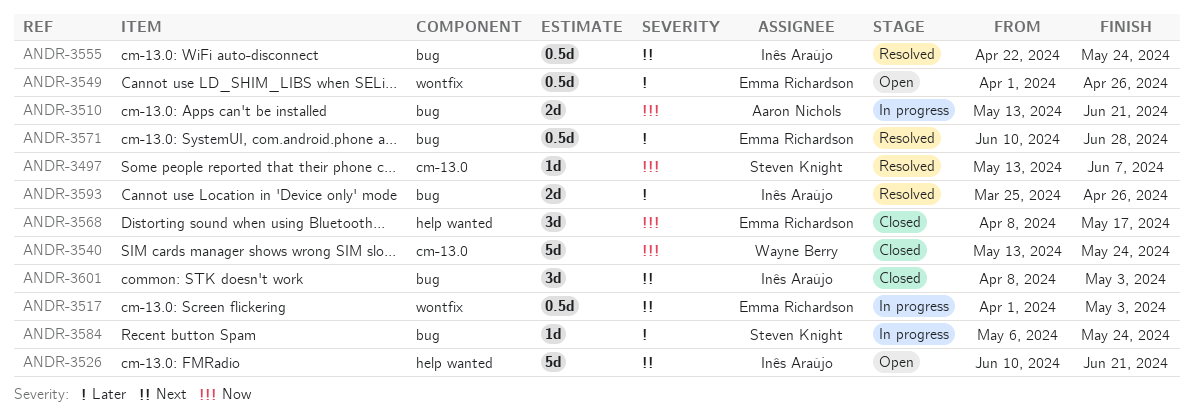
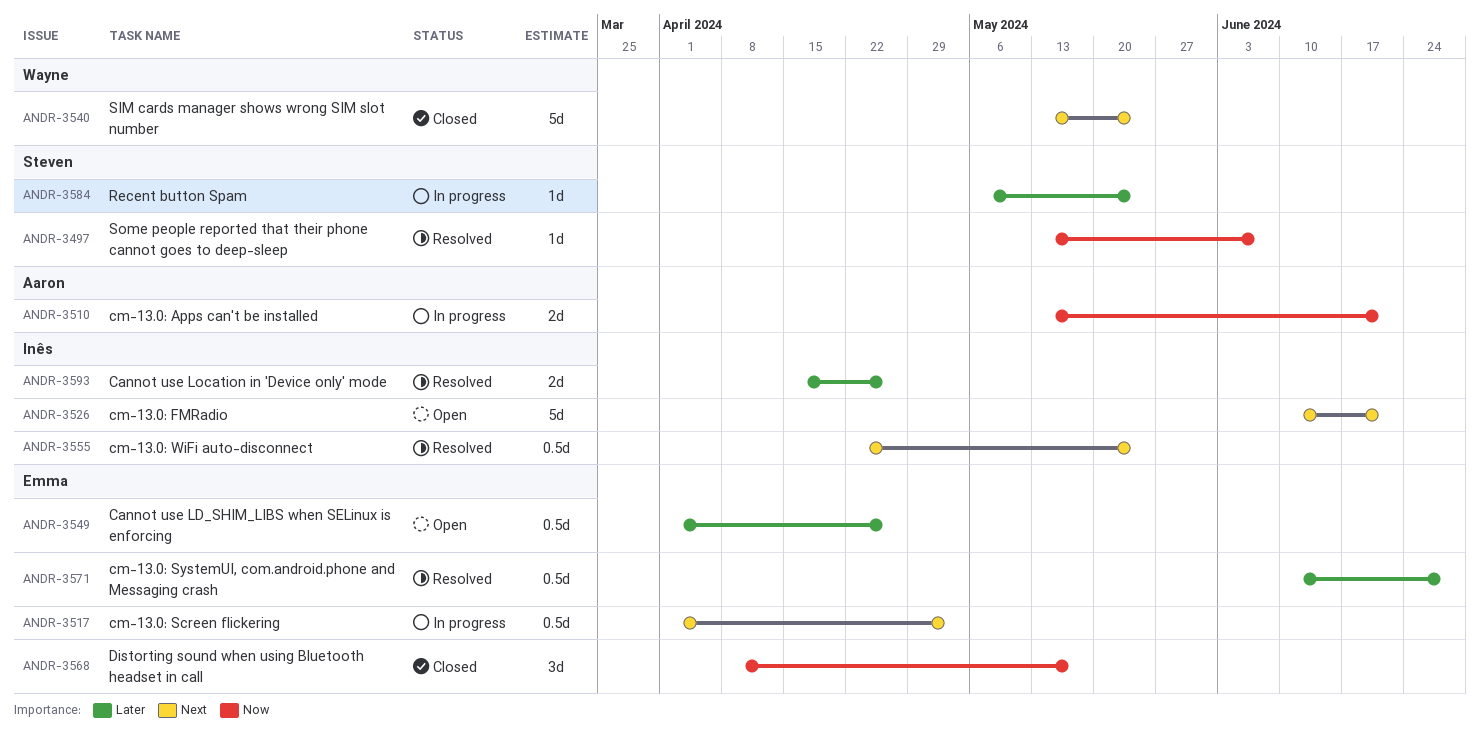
ANDR-3540, priority: Now -> Next
ANDR-3593, start: Mar 25 -> Apr 15
ANDR-3601: present -> none

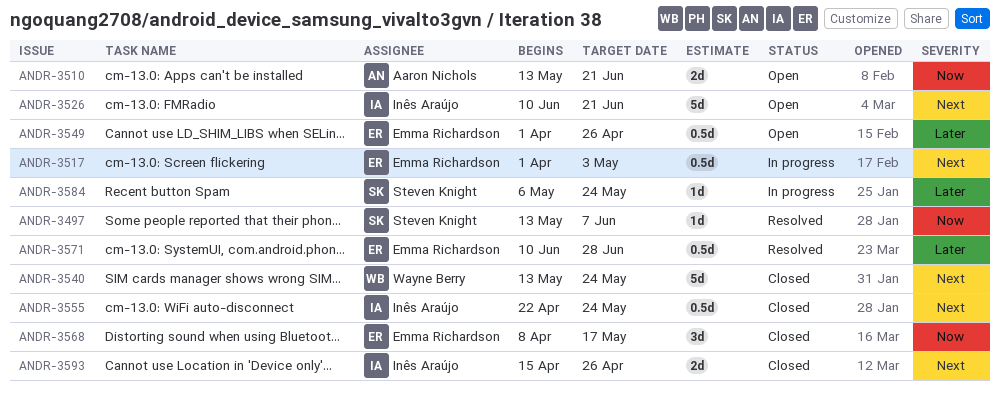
ANDR-3510, status: In progress -> Open
ANDR-3555, status: Resolved -> Closed
ANDR-3593, status: Resolved -> Closed
ANDR-3593, priority: Later -> Next

